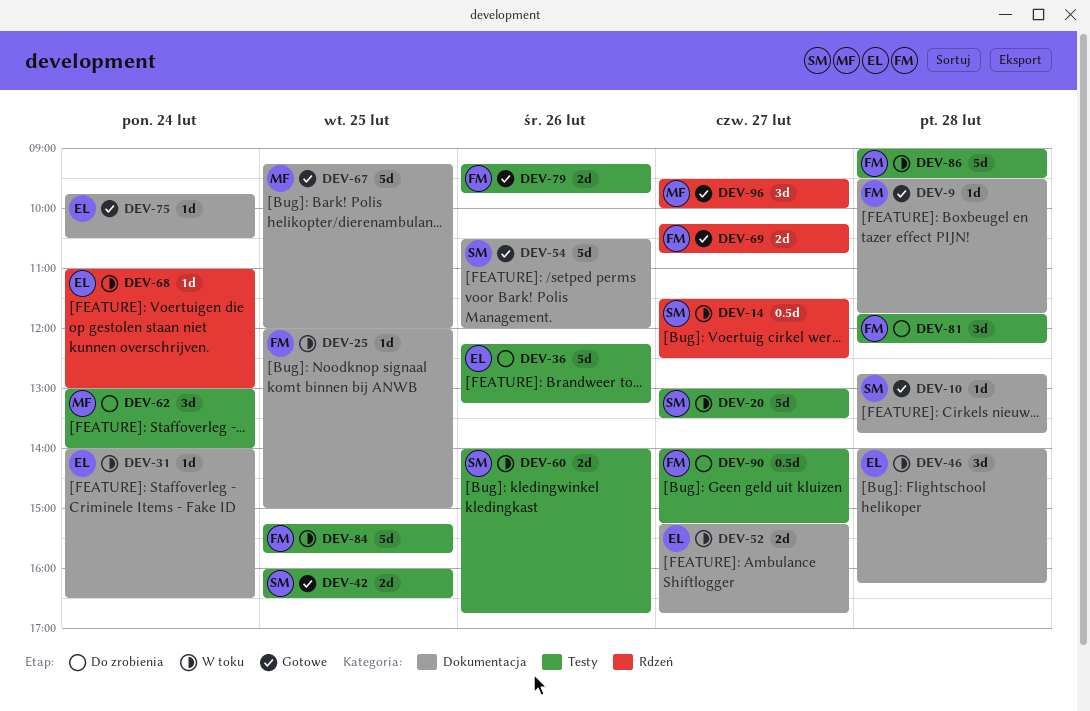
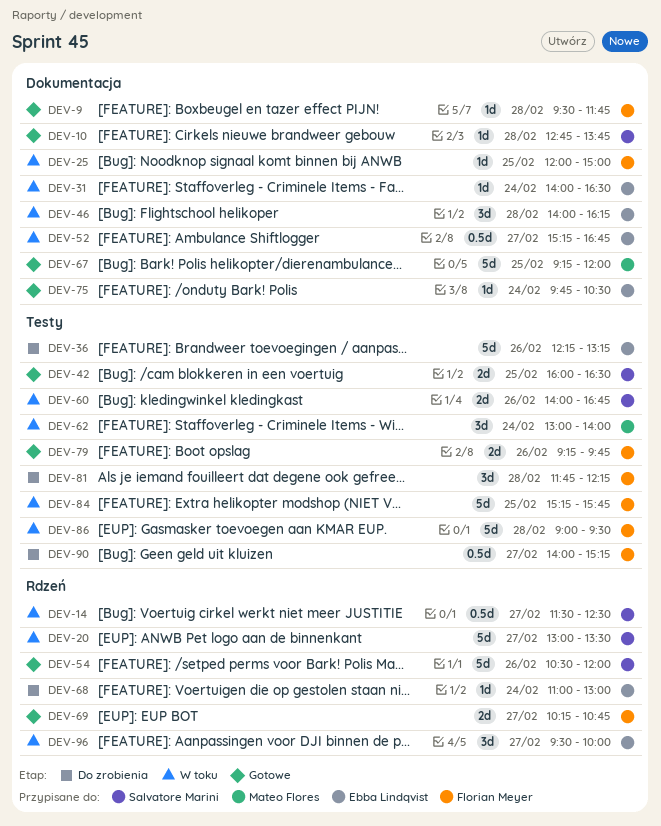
DEV-20, label: Testy -> Rdzeń
DEV-52, estimate: 2d -> 0.5d
DEV-54, label: Dokumentacja -> Rdzeń
DEV-62, status: Do zrobienia -> W toku
DEV-68, status: W toku -> Do zrobienia
DEV-96, status: Gotowe -> W toku
DEV-96, owner: Mateo Flores -> Ebba Lindqvist

